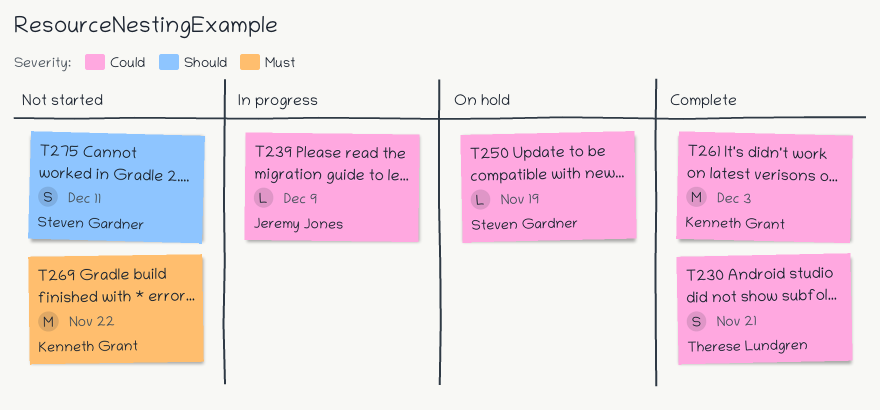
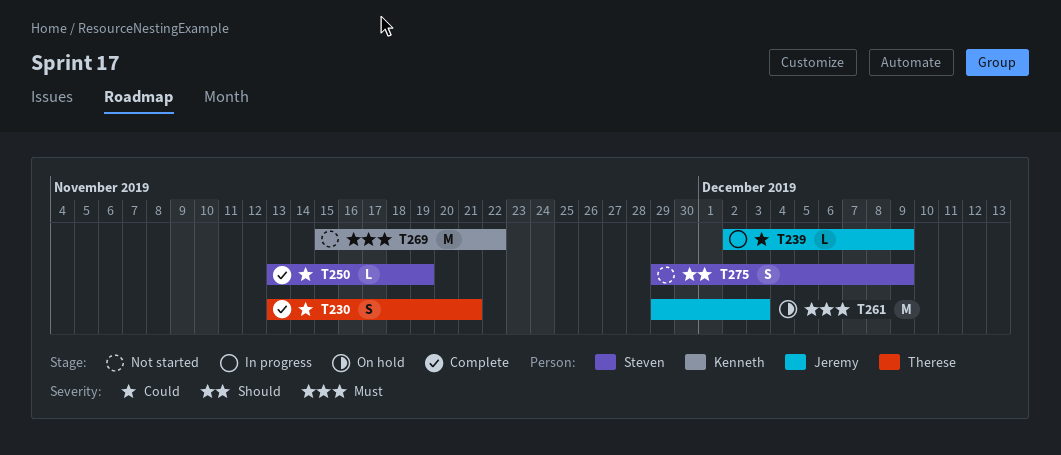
T250, status: On hold -> Complete
T261, status: Complete -> On hold
T261, owner: Kenneth Grant -> Jeremy Jones
T261, priority: Could -> Must
T275, due: Dec 11 -> Dec 9

